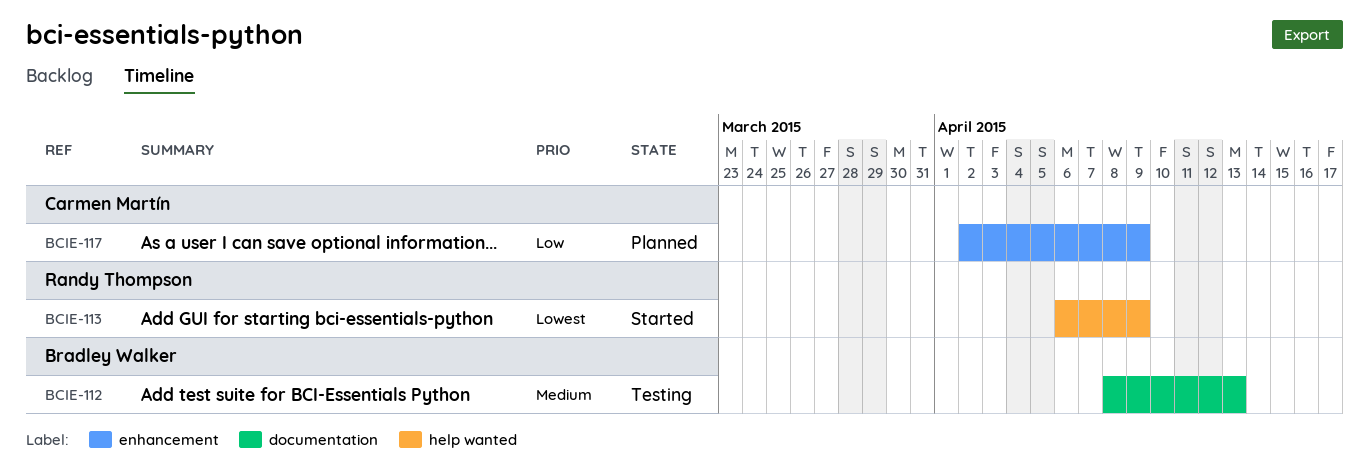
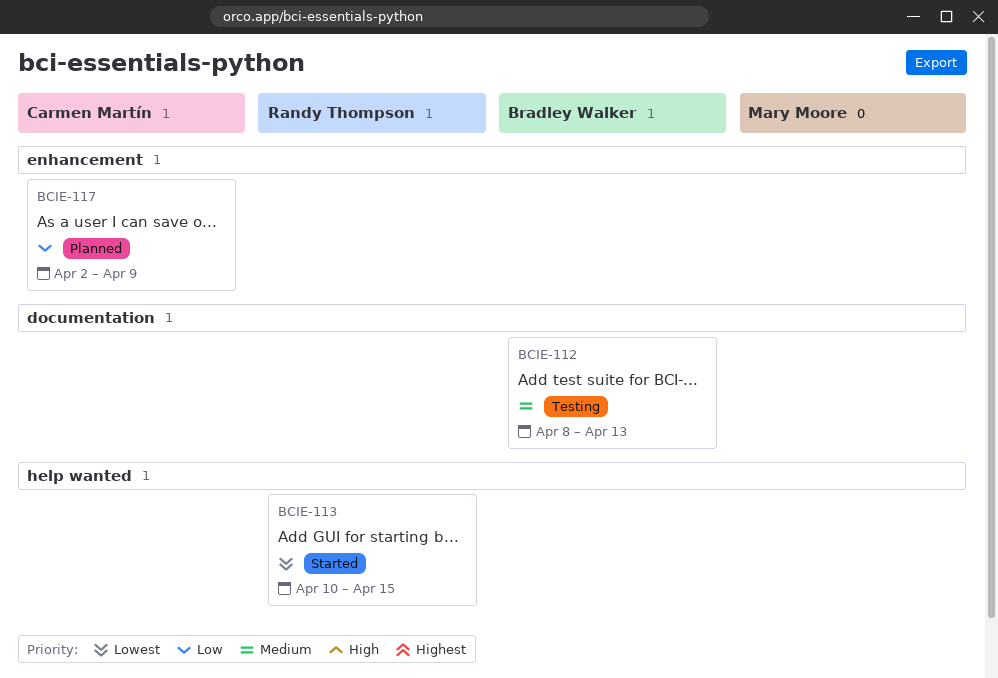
BCIE-113, start: Apr 6 -> Apr 10
BCIE-113, due: Apr 9 -> Apr 15

